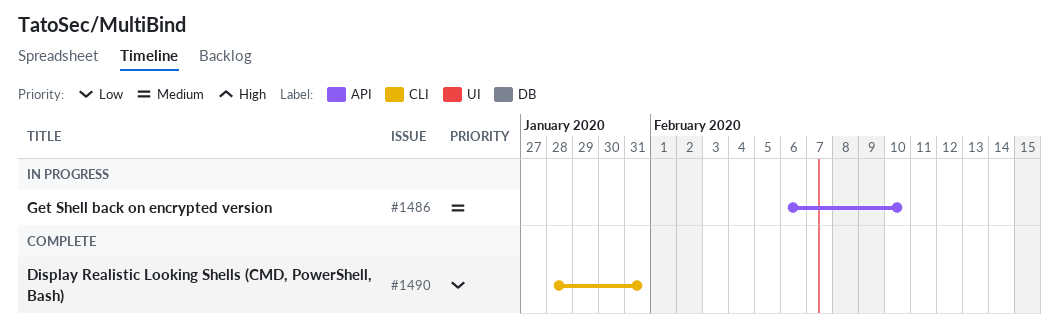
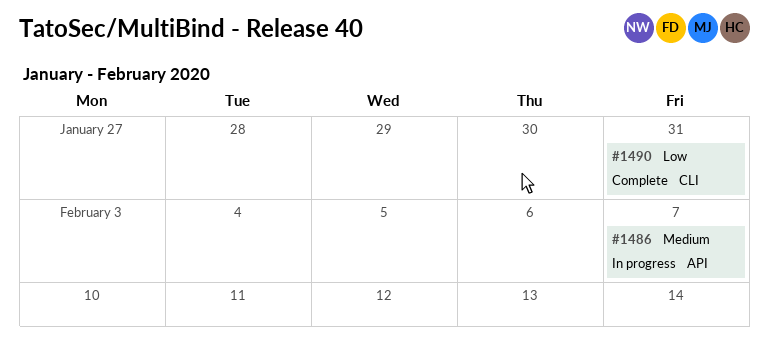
#1486, due: Feb 10 -> Feb 7

